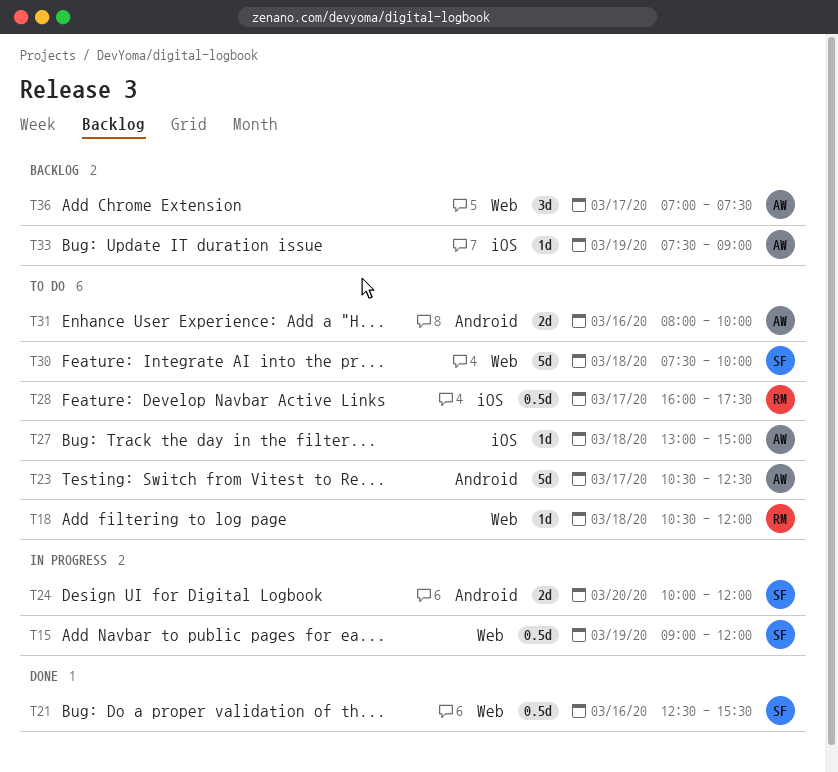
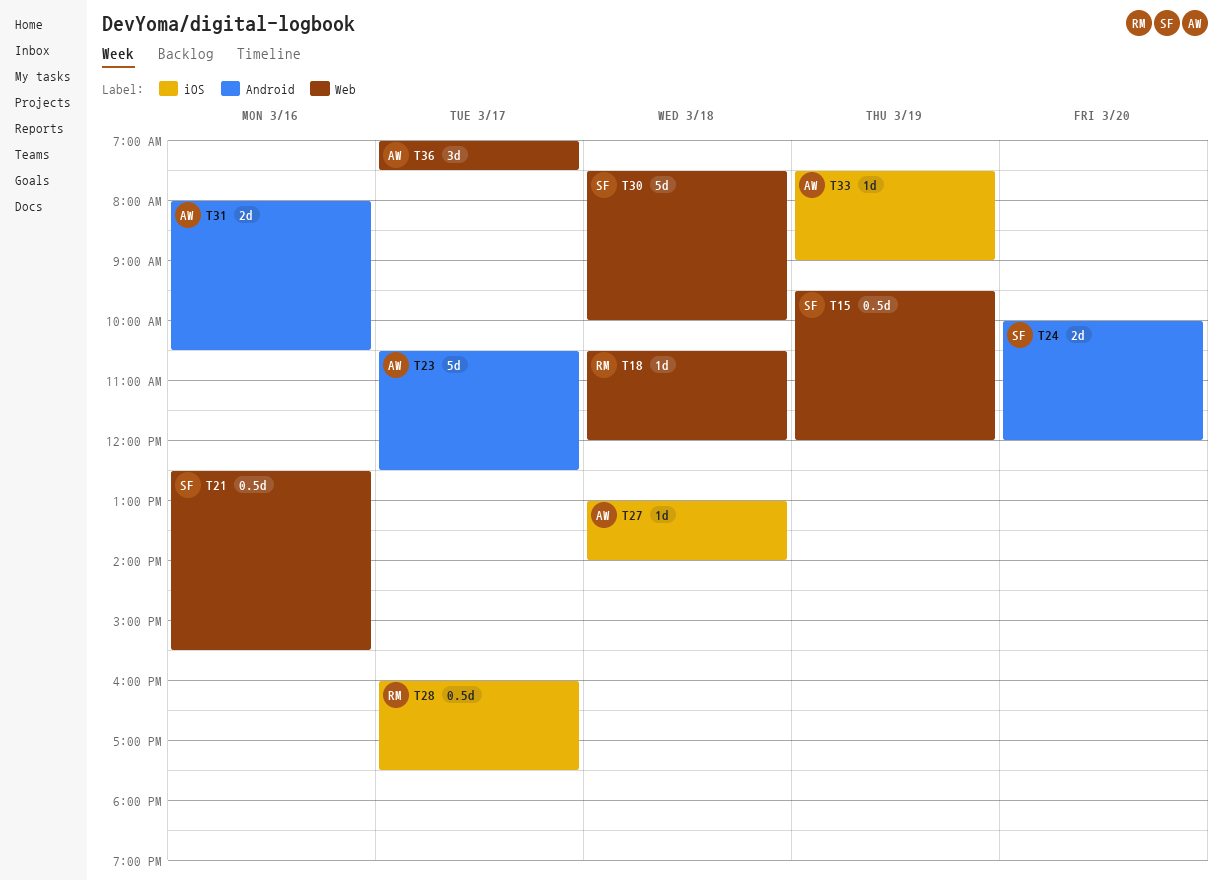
T15, begins: 09:00 -> 09:30
T27, ends: 15:00 -> 14:00
T31, ends: 10:00 -> 10:30

